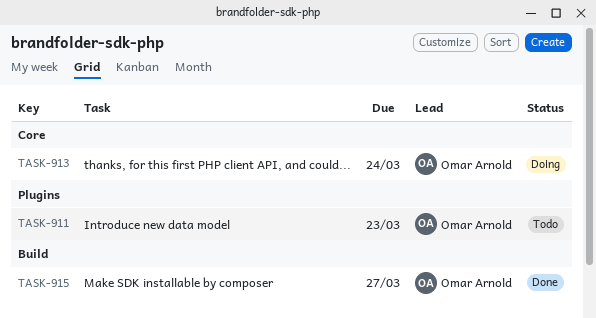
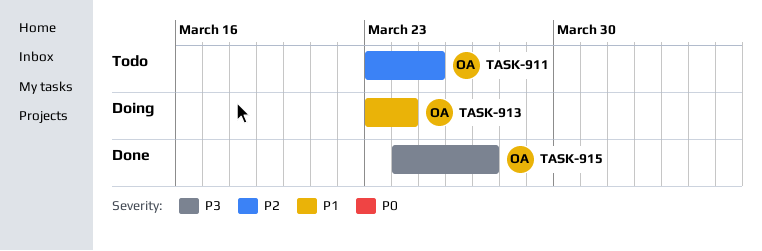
TASK-911, due: Mar 23 -> Mar 25

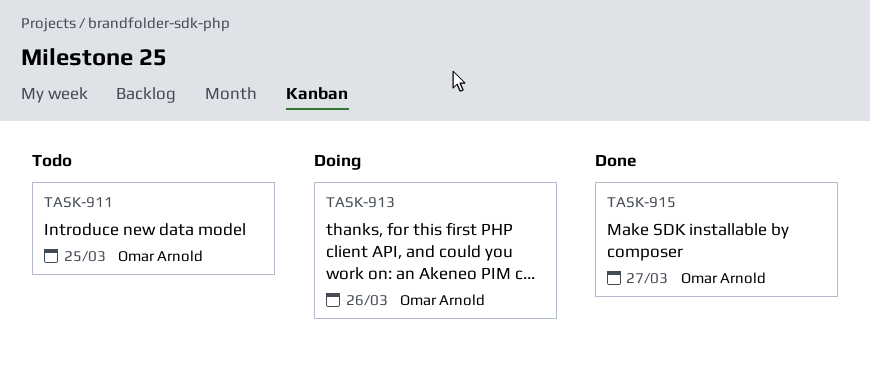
TASK-913, due: Mar 24 -> Mar 26

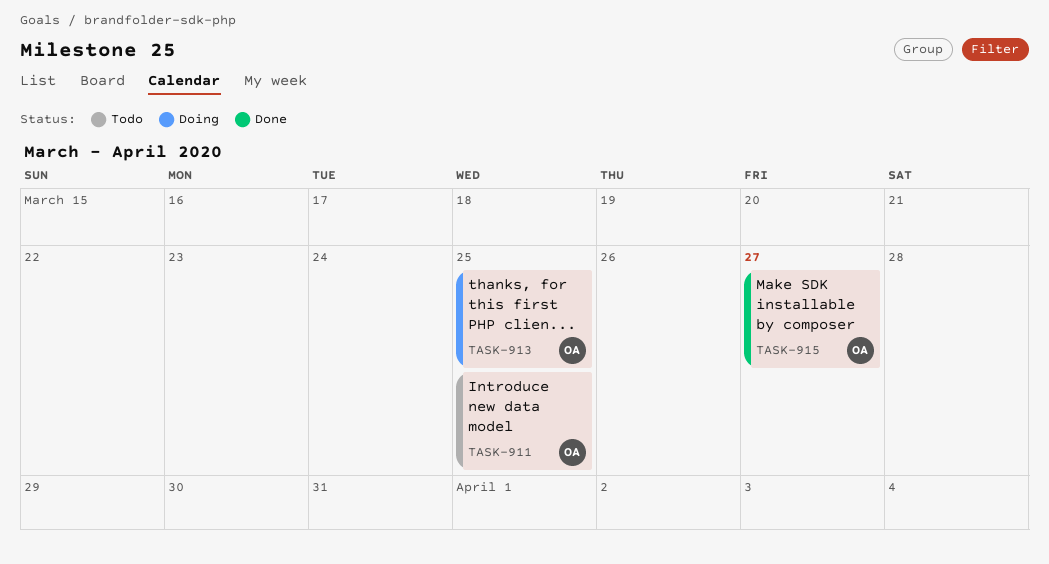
TASK-913, due: Mar 26 -> Mar 25

